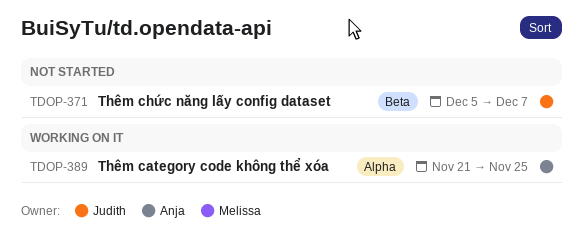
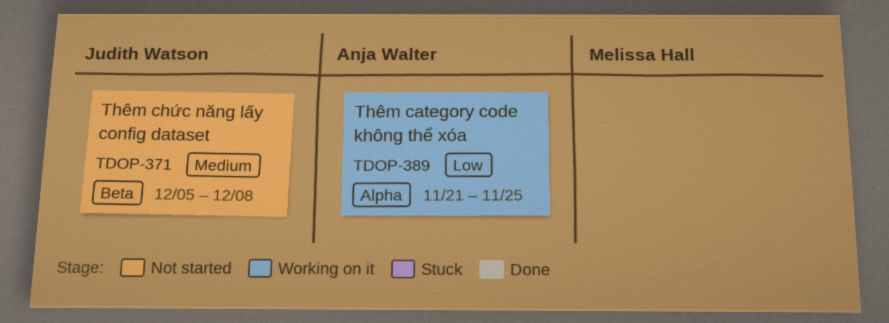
TDOP-371, due: Dec 7 -> Dec 8

